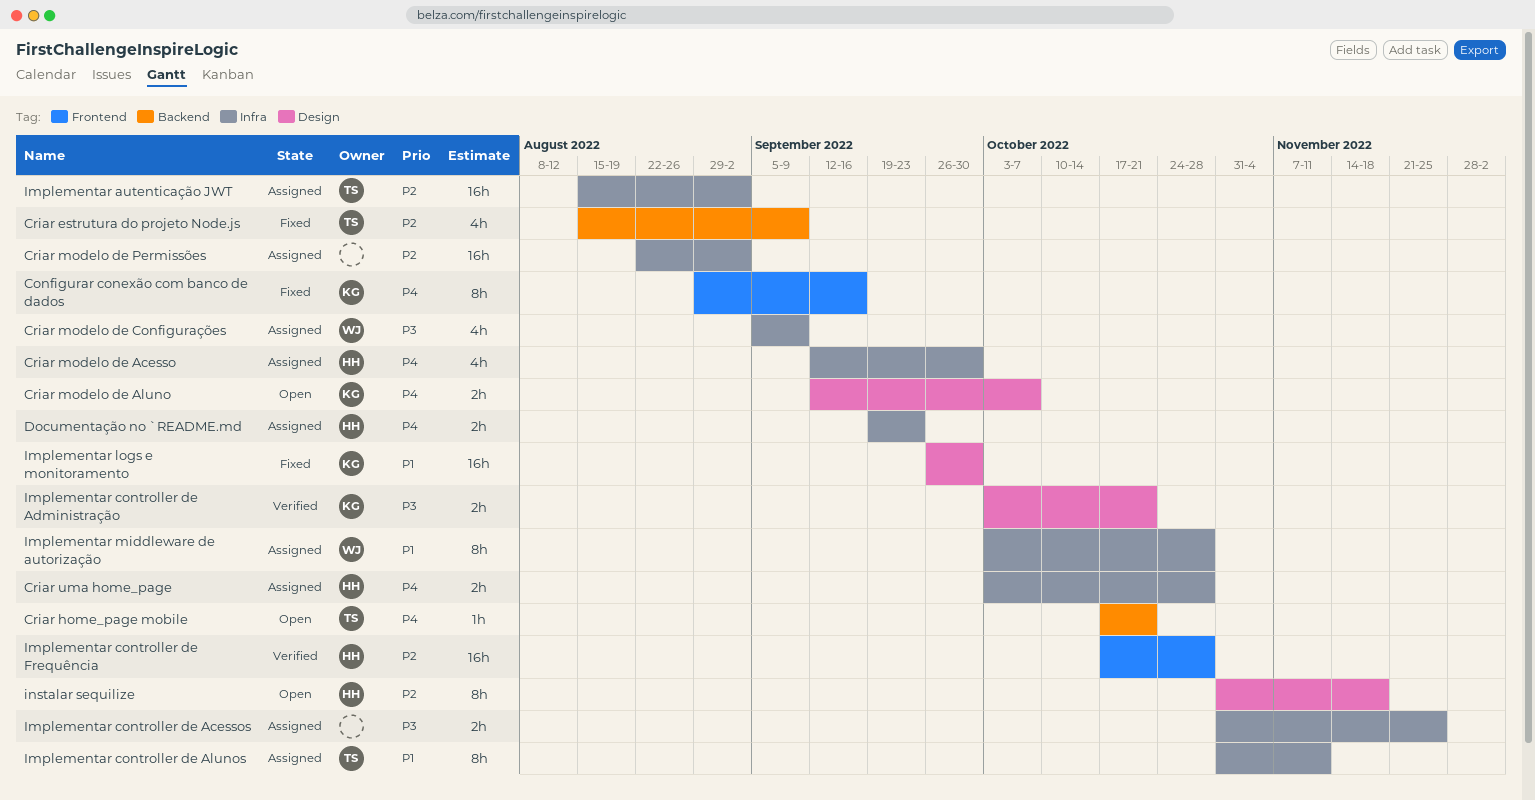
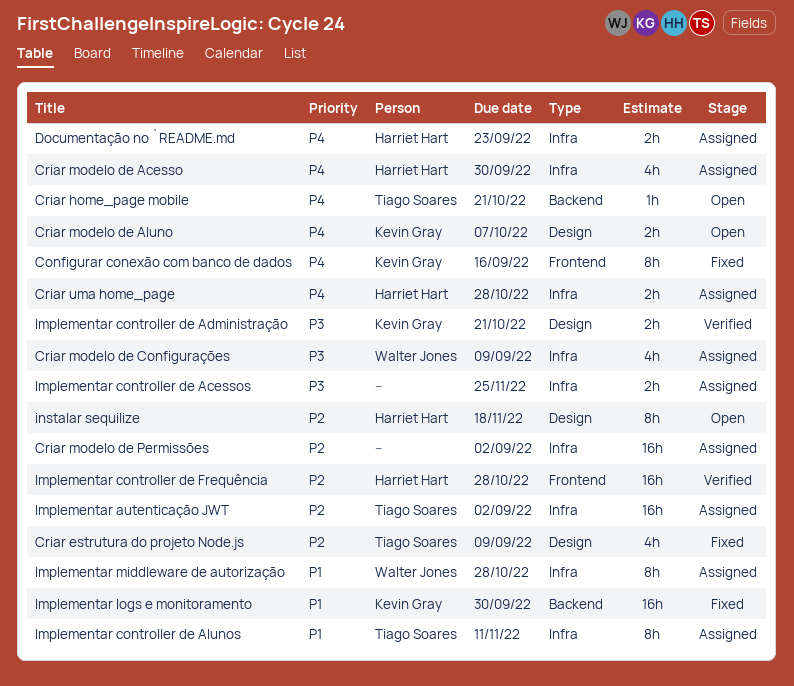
Criar estrutura do projeto Node.js, label: Backend -> Design
Implementar logs e monitoramento, label: Design -> Backend

